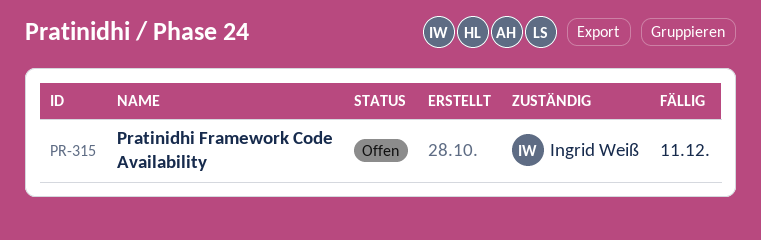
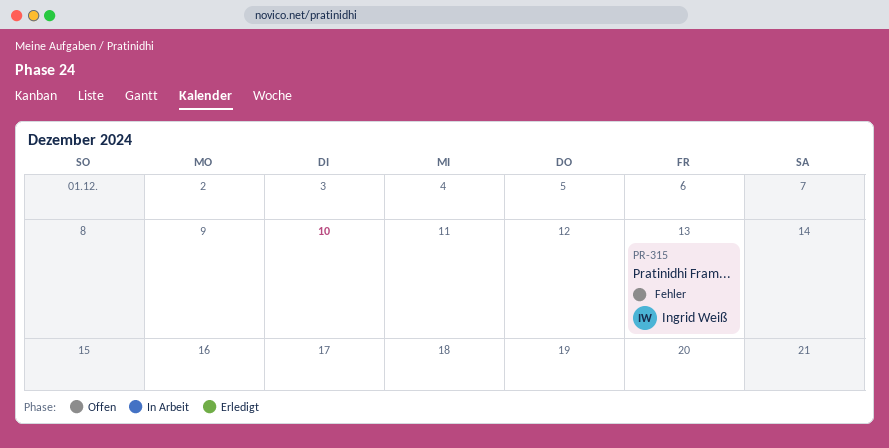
PR-315, due: Dec 11 -> Dec 13

